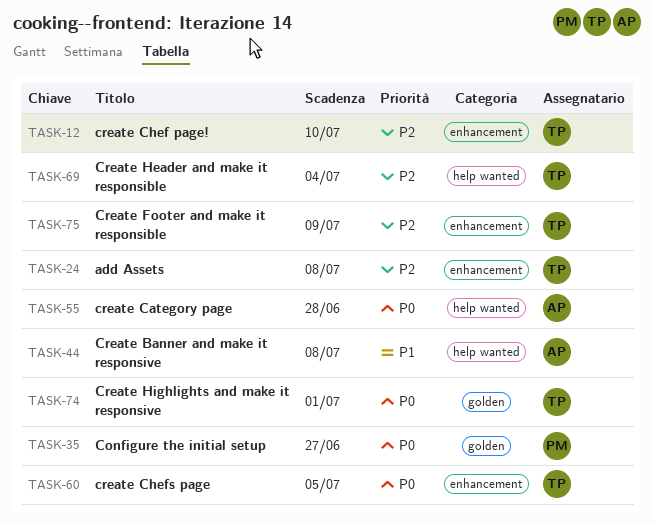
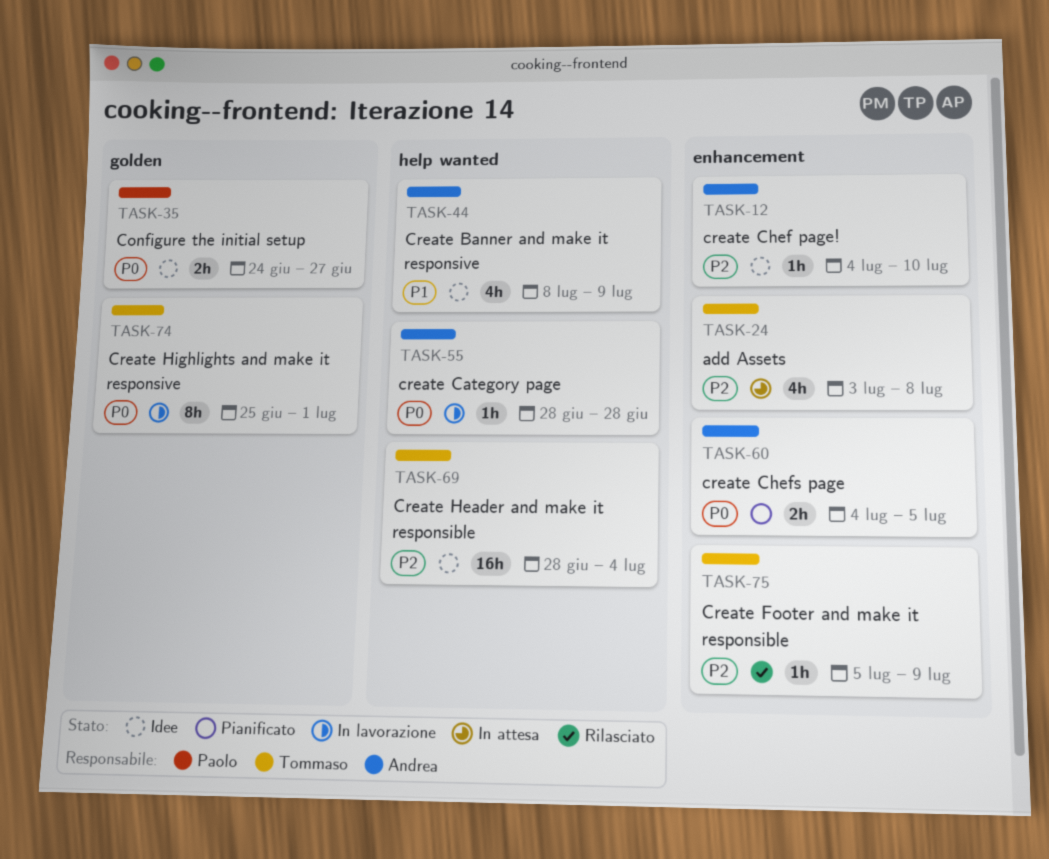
TASK-12, owner: Tommaso -> Andrea
TASK-44, due: Jul 8 -> Jul 9
TASK-60, owner: Tommaso -> Andrea

